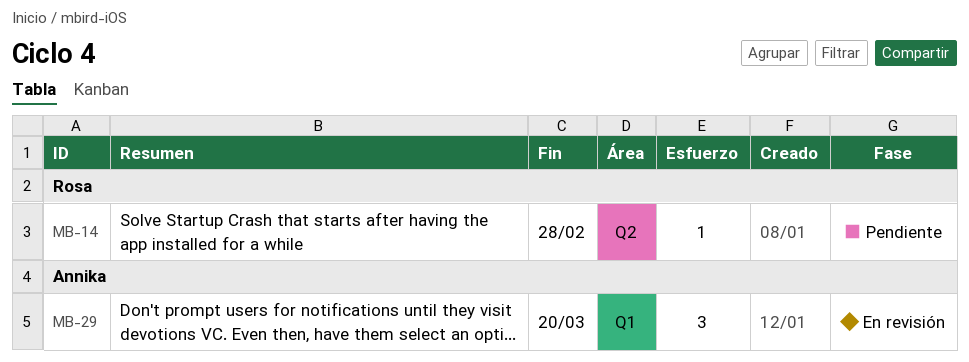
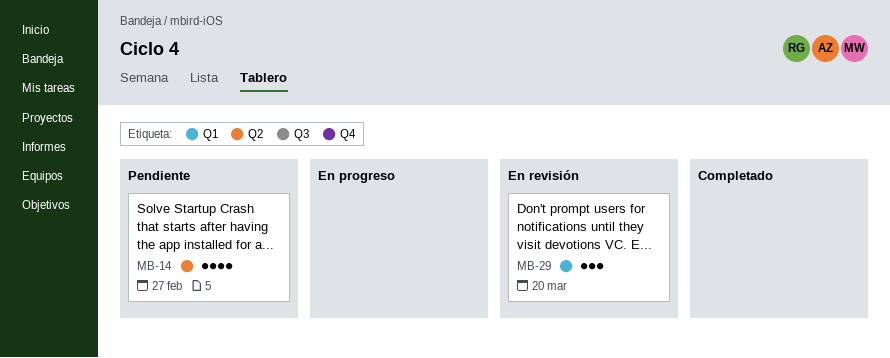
MB-14, estimate: 1 -> 4
MB-14, due: Feb 28 -> Feb 27

